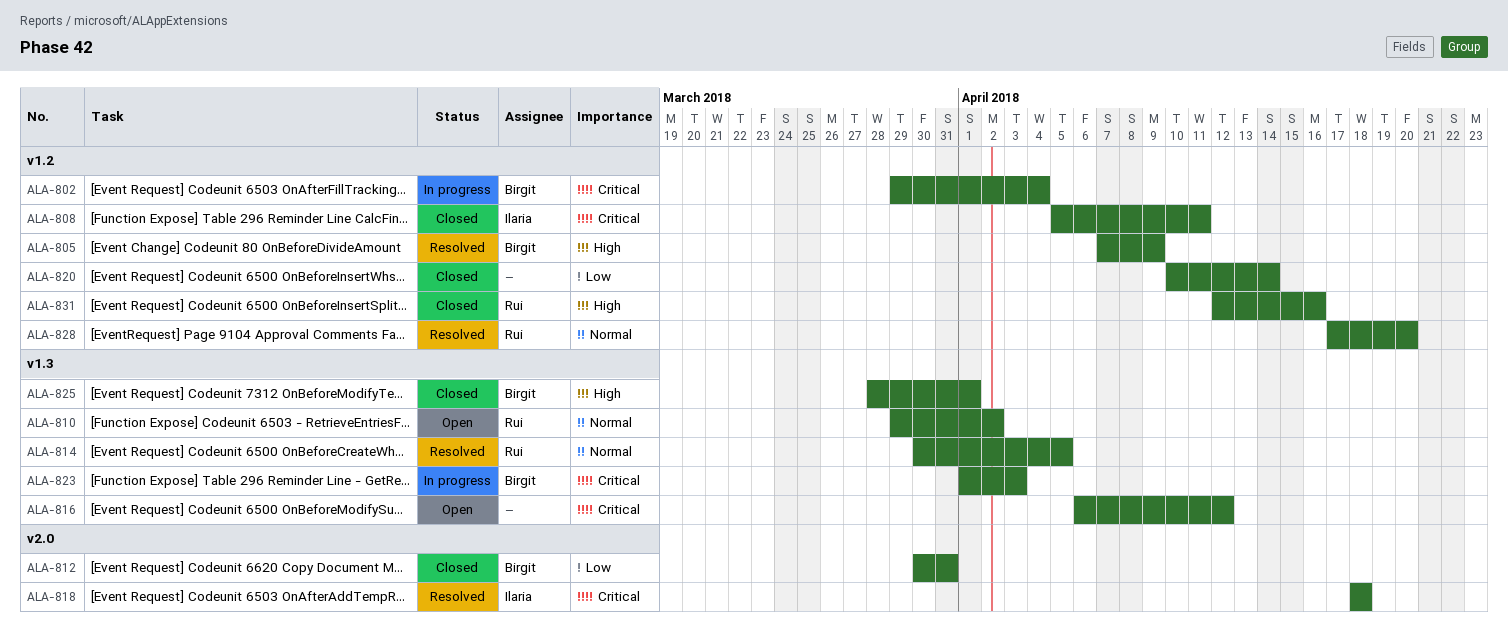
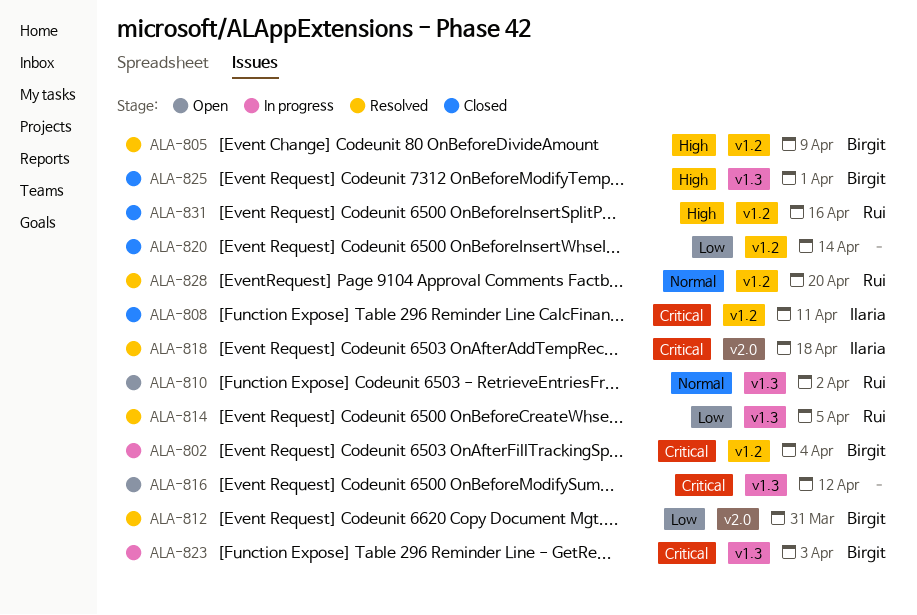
ALA-812, status: Closed -> Resolved
ALA-814, priority: Normal -> Low

